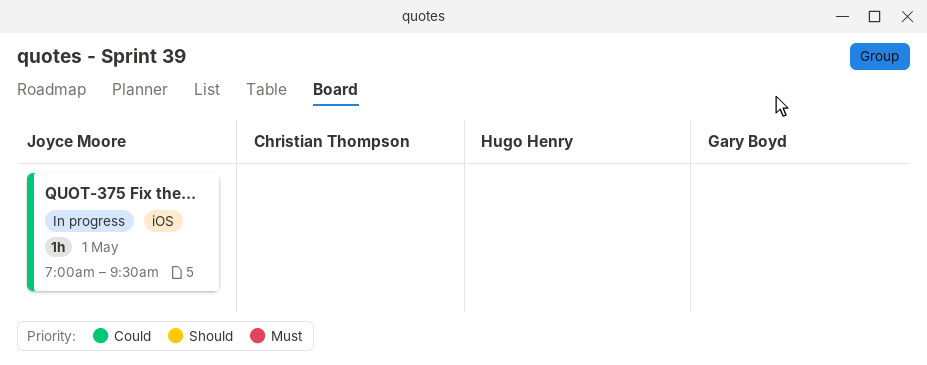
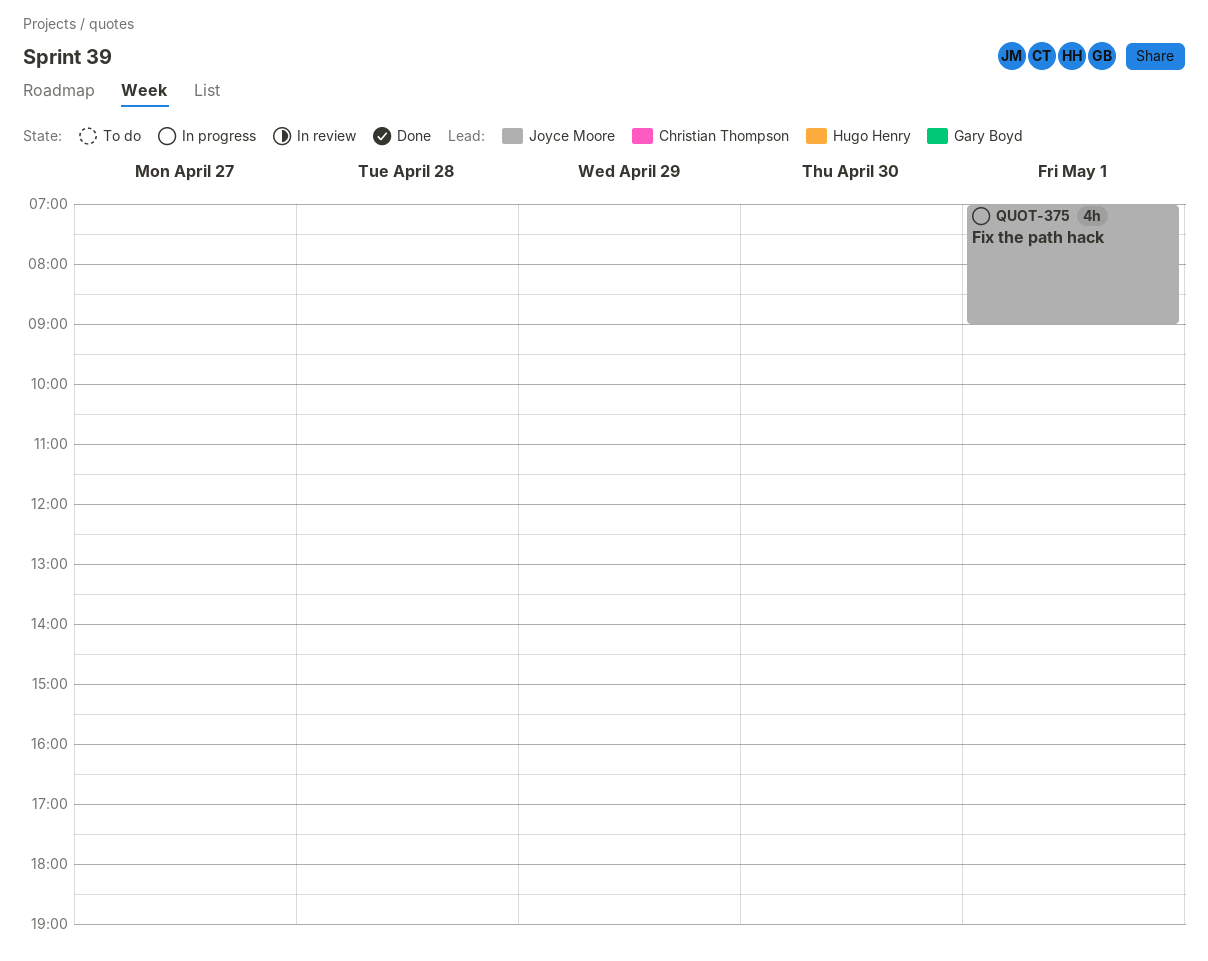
QUOT-375, estimate: 1h -> 4h
QUOT-375, ends: 09:30 -> 09:00

